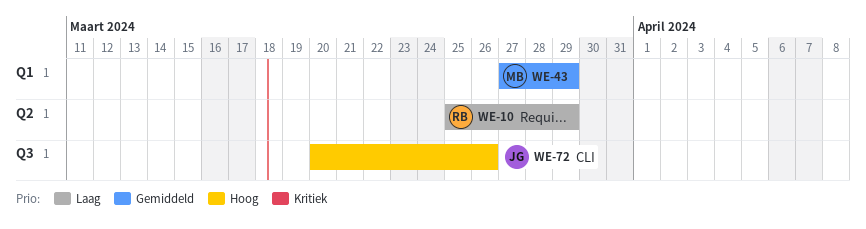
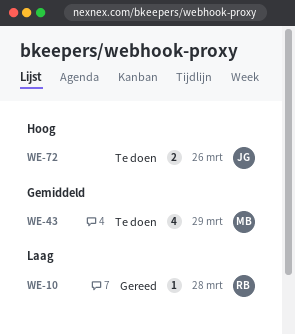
WE-10, due: Mar 29 -> Mar 28

